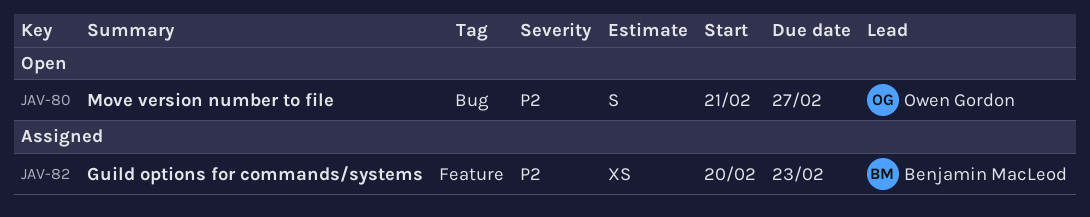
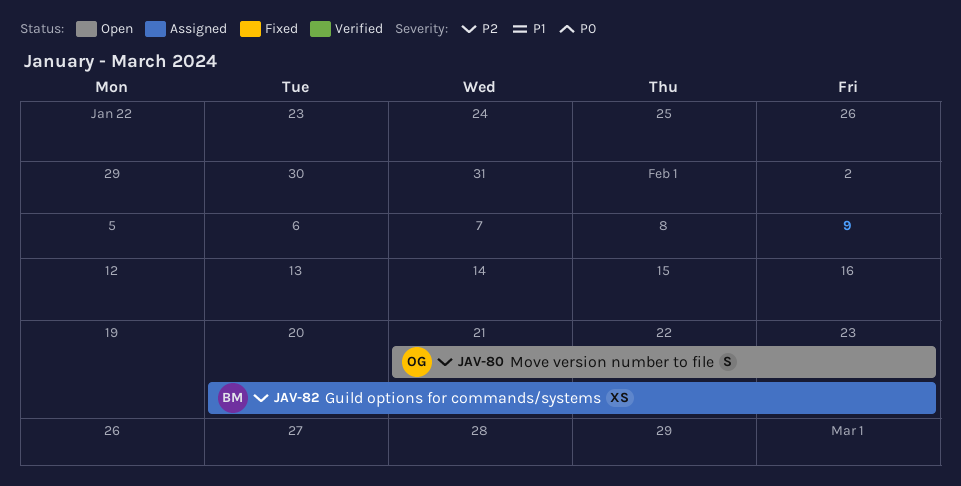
JAV-80, due: Feb 27 -> Feb 23

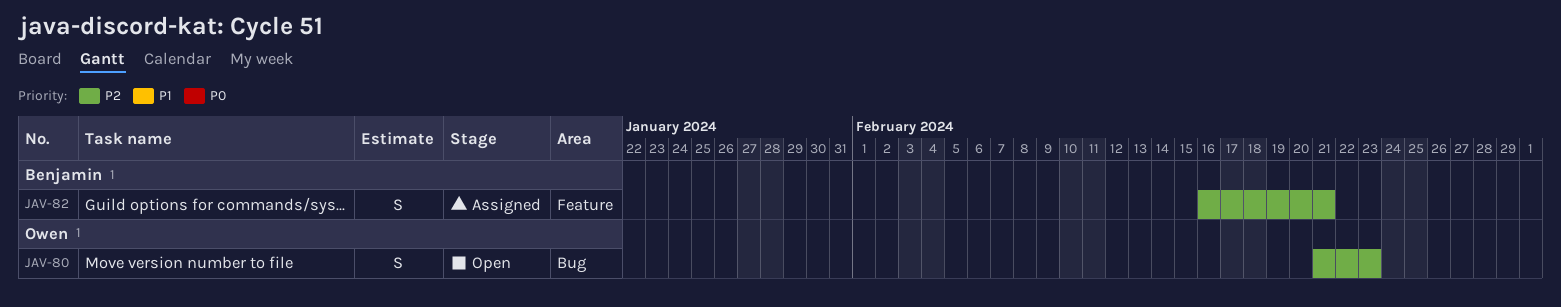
JAV-82, estimate: XS -> S
JAV-82, start: Feb 20 -> Feb 16
JAV-82, due: Feb 23 -> Feb 21

